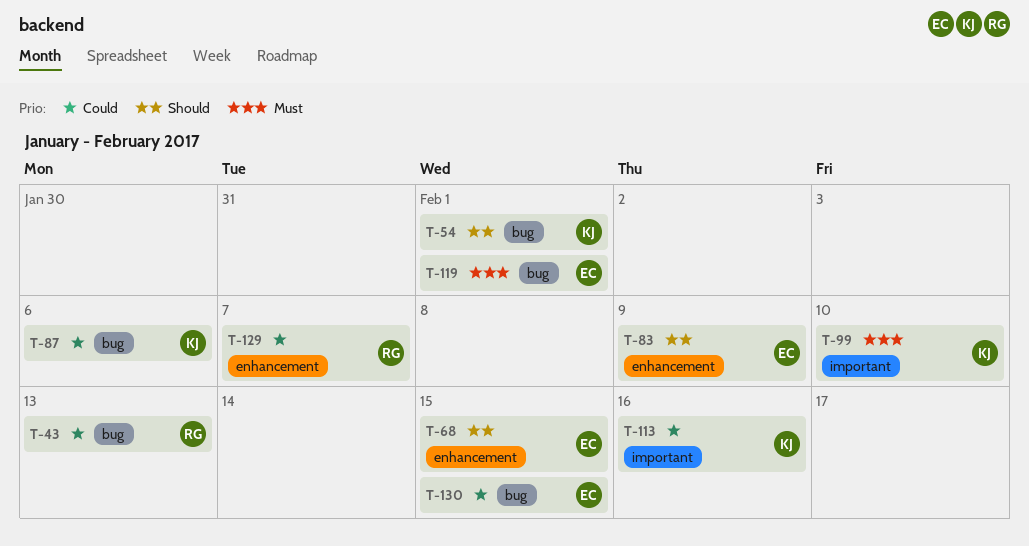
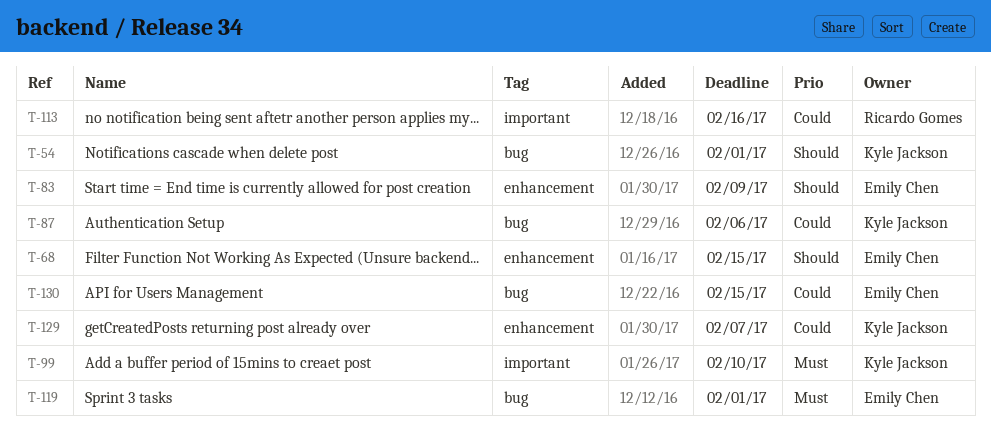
T-43: present -> none
T-113, owner: Kyle Jackson -> Ricardo Gomes
T-129, owner: Ricardo Gomes -> Kyle Jackson

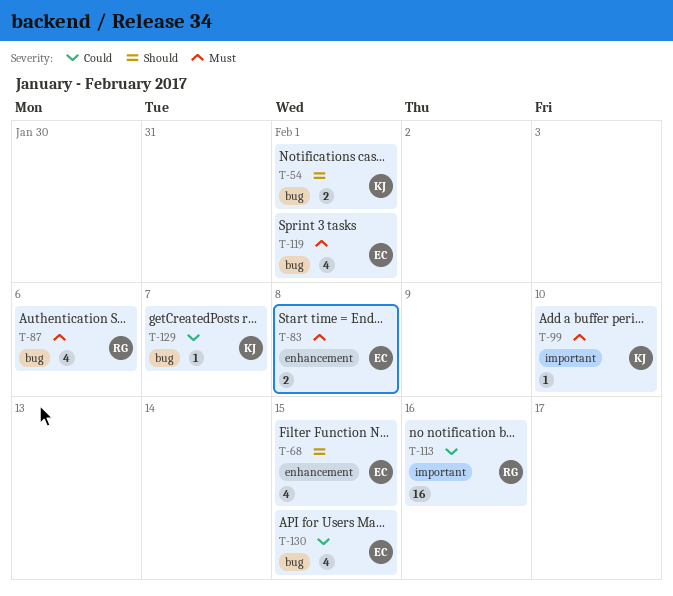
T-83, priority: Should -> Must
T-83, due: Feb 9 -> Feb 8
T-87, owner: Kyle Jackson -> Ricardo Gomes
T-87, priority: Could -> Must
T-129, label: enhancement -> bug

